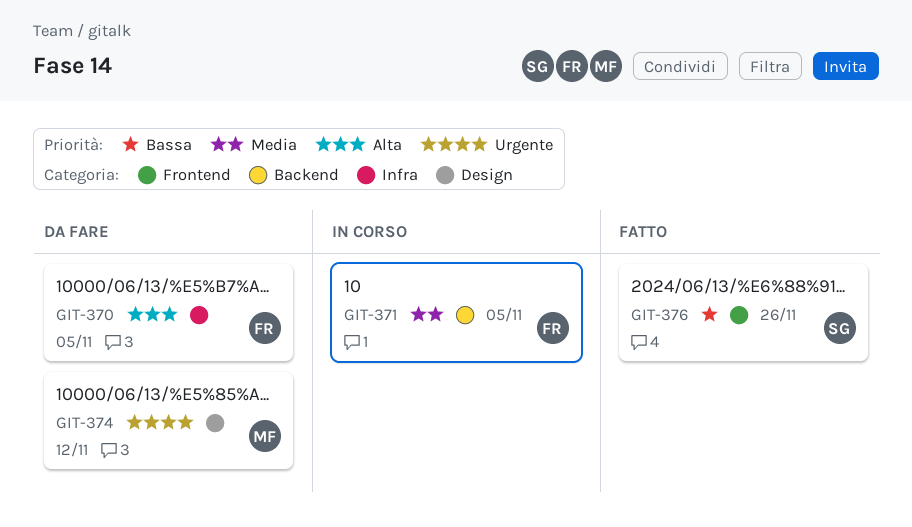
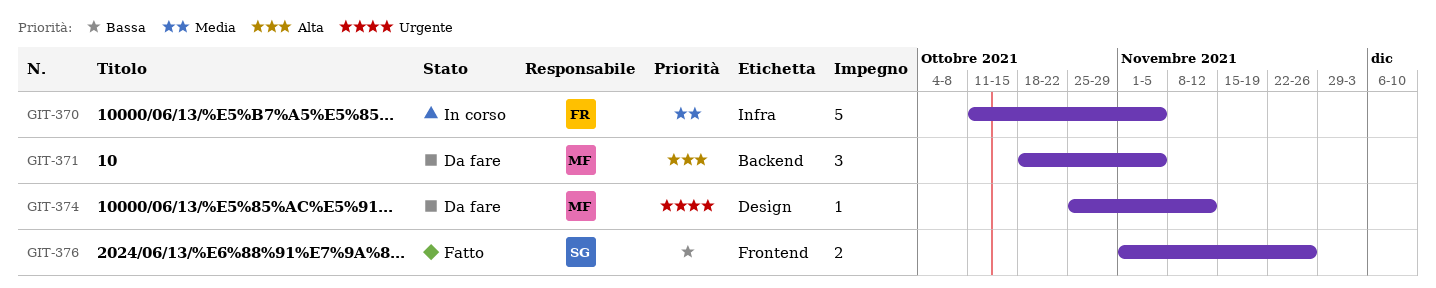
GIT-370, status: Da fare -> In corso
GIT-370, priority: Alta -> Media
GIT-371, status: In corso -> Da fare
GIT-371, owner: FR -> MF
GIT-371, priority: Media -> Alta

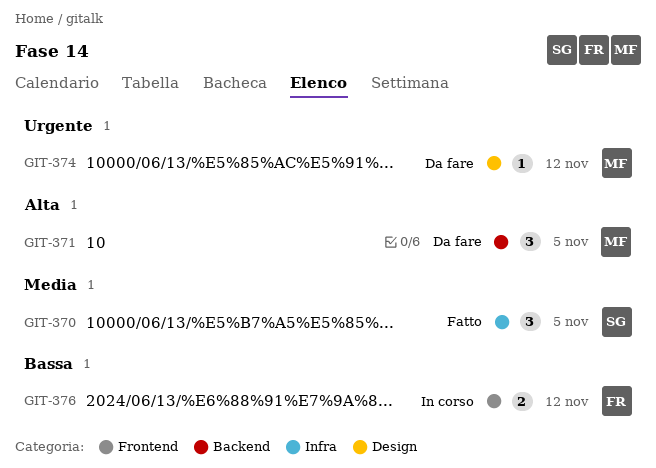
GIT-370, status: In corso -> Fatto
GIT-370, owner: FR -> SG
GIT-370, estimate: 5 -> 3
GIT-376, status: Fatto -> In corso
GIT-376, owner: SG -> FR
GIT-376, due: Nov 26 -> Nov 12

